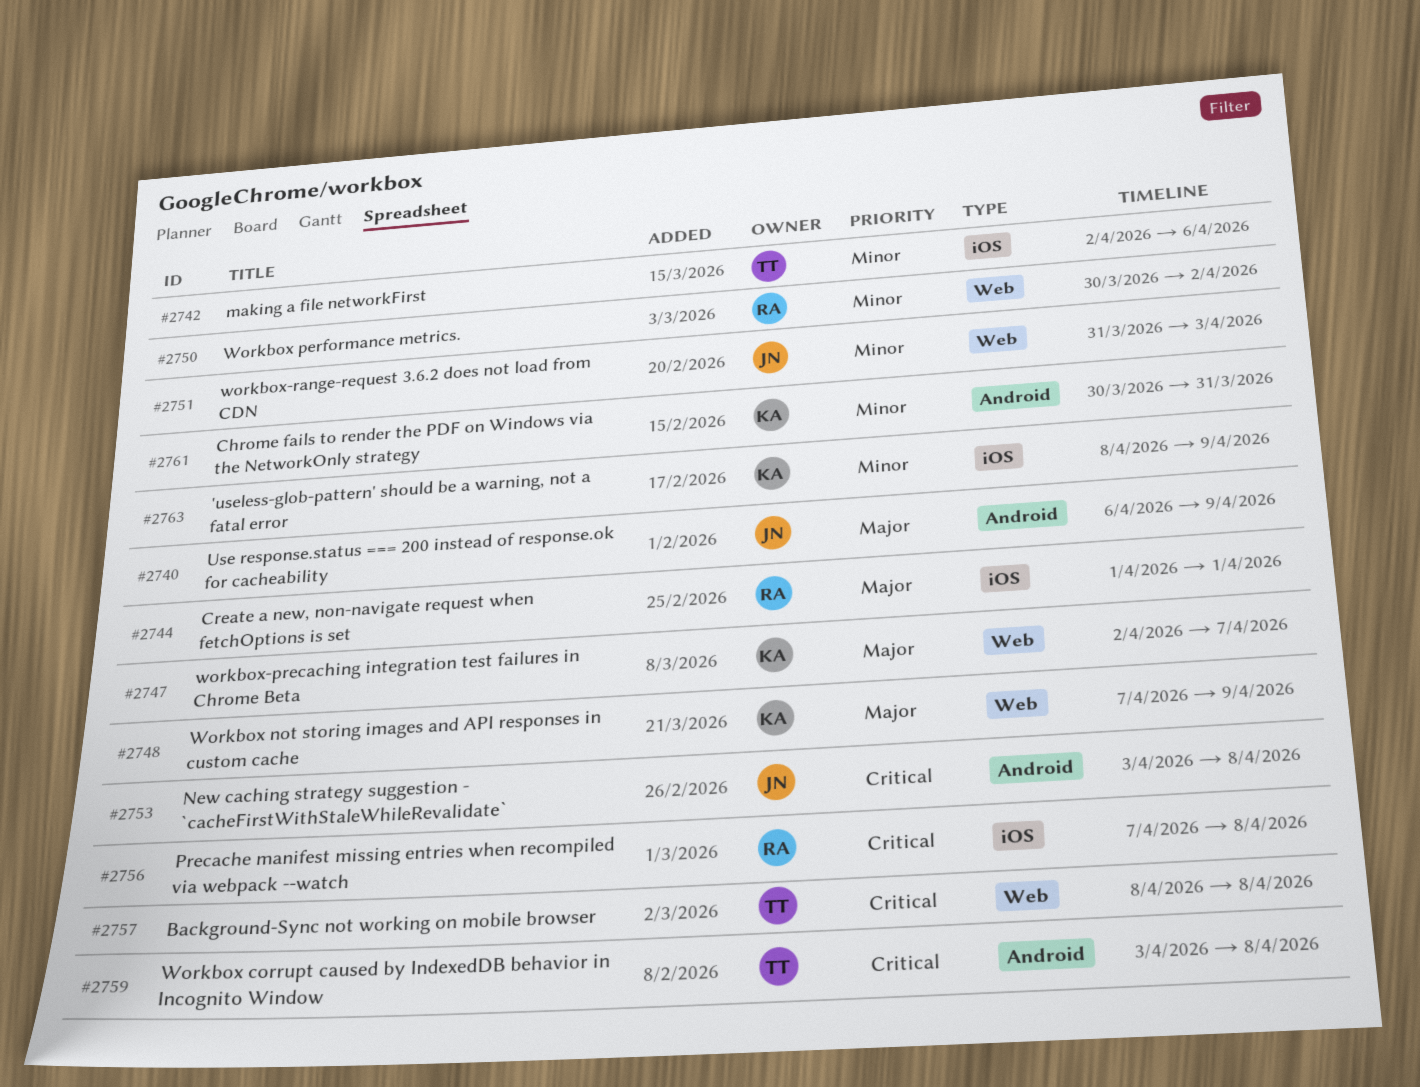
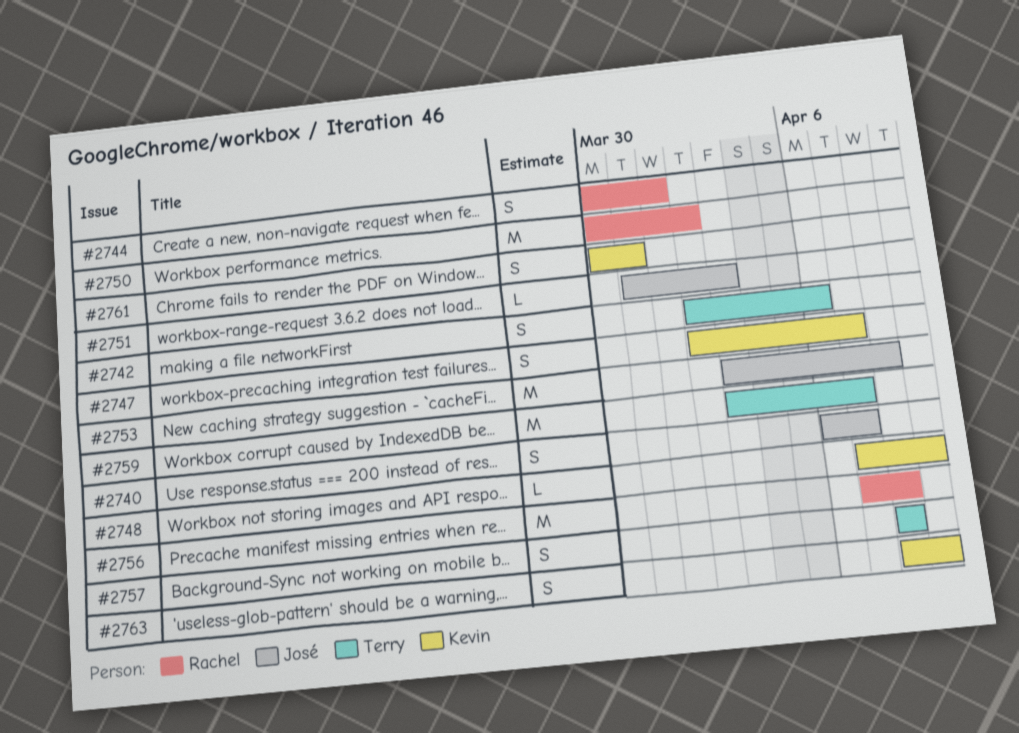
#2740, due: Apr 9 -> Apr 7
#2744, start: Apr 1 -> Mar 30
#2759, due: Apr 8 -> Apr 7

